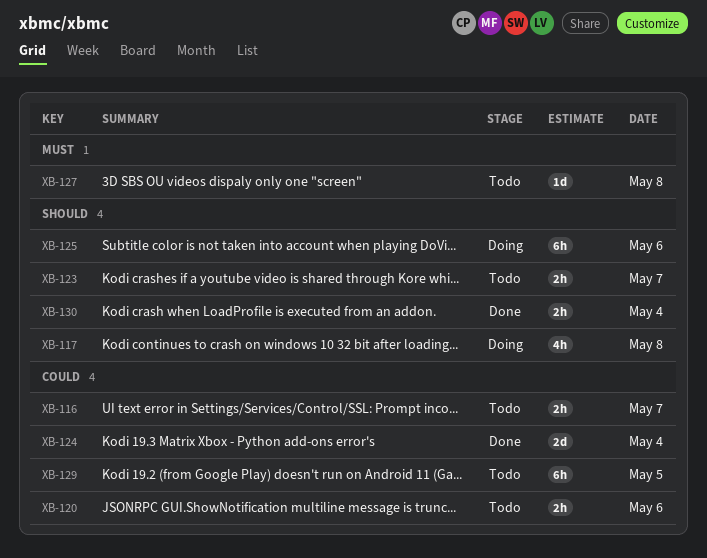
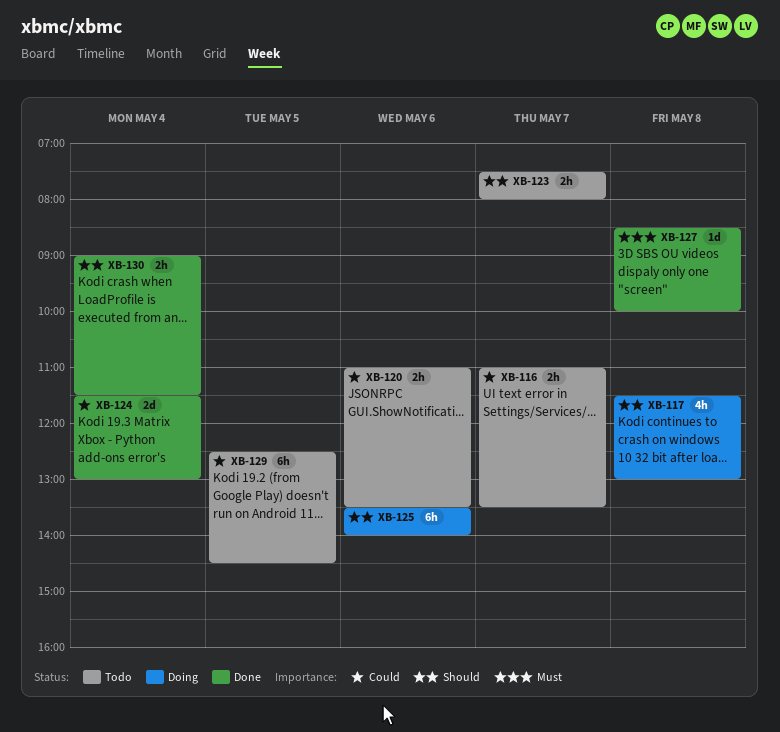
XB-127, status: Todo -> Done

